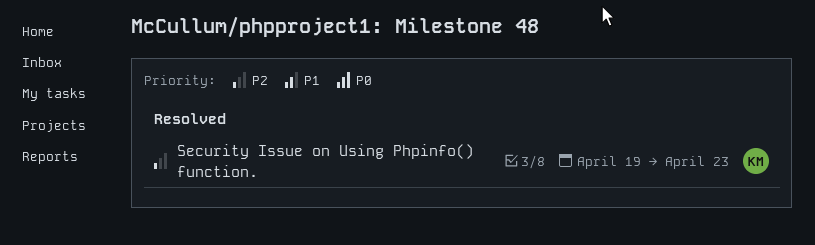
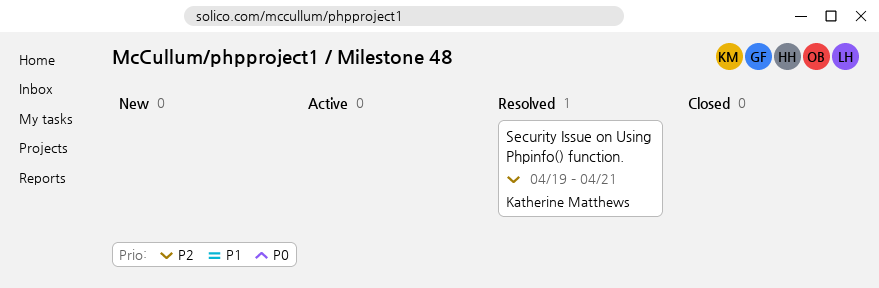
Security Issue on Using Phpinfo() function., due: Apr 23 -> Apr 21

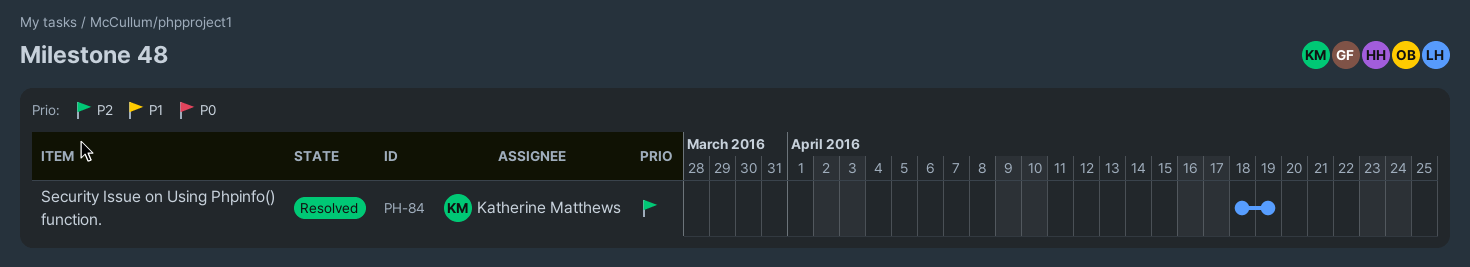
Security Issue on Using Phpinfo() function., start: Apr 19 -> Apr 18
Security Issue on Using Phpinfo() function., due: Apr 21 -> Apr 19

